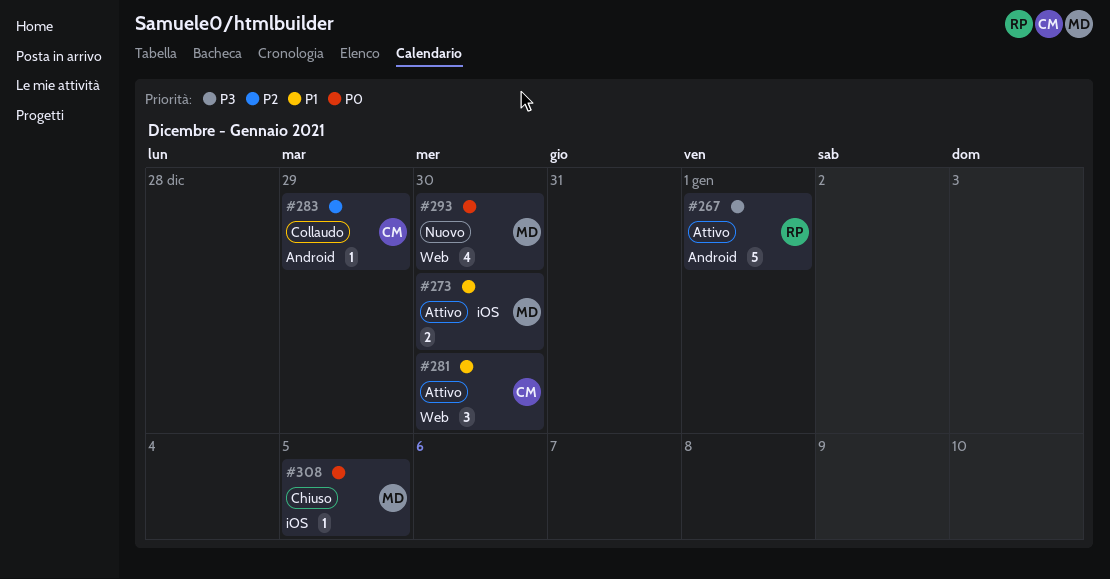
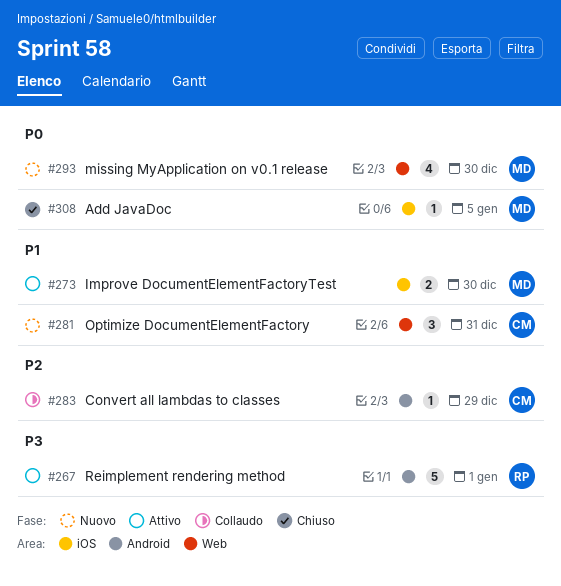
#281, status: Attivo -> Nuovo
#281, due: Dec 30 -> Dec 31

